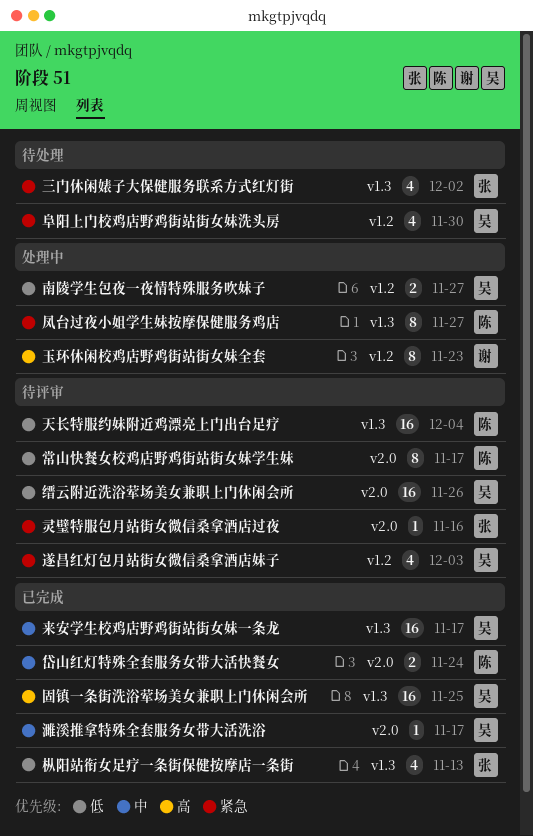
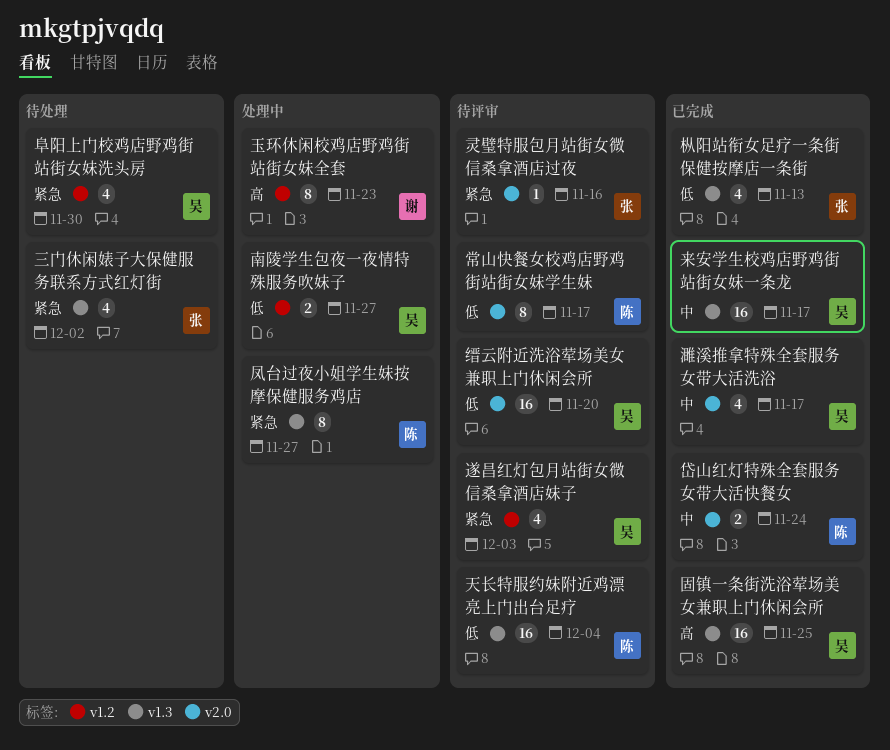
濉溪推拿特殊全套服务女带大活洗浴, estimate: 1 -> 4
缙云附近洗浴荤场美女兼职上门休闲会所, due: Nov 26 -> Nov 20

